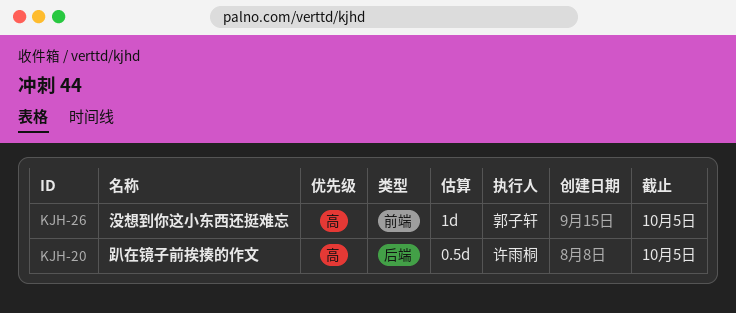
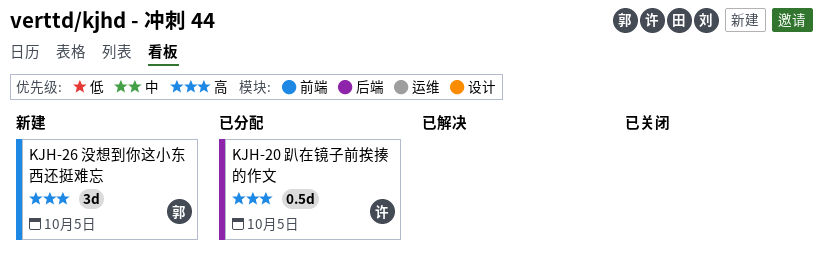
KJH-26, estimate: 1d -> 3d

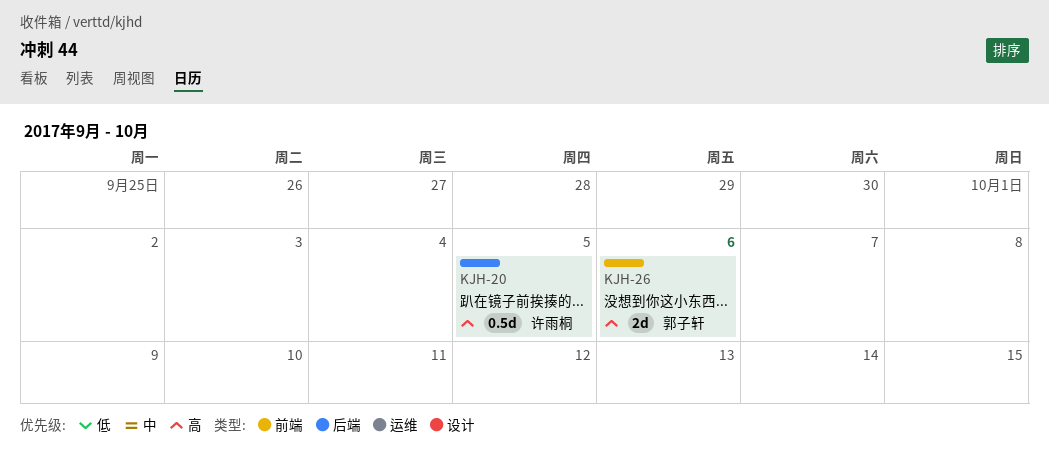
KJH-26, estimate: 3d -> 2d
KJH-26, due: Oct 5 -> Oct 6

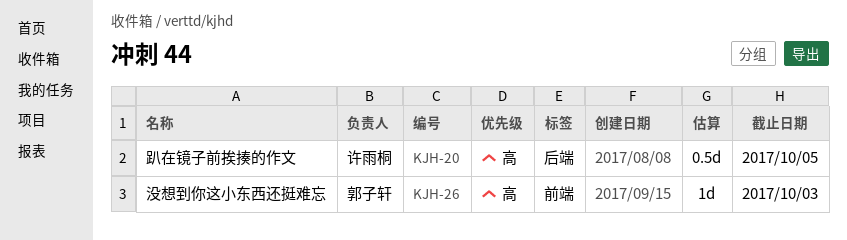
KJH-26, estimate: 2d -> 1d
KJH-26, due: Oct 6 -> Oct 3

